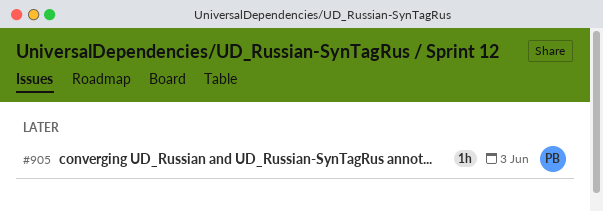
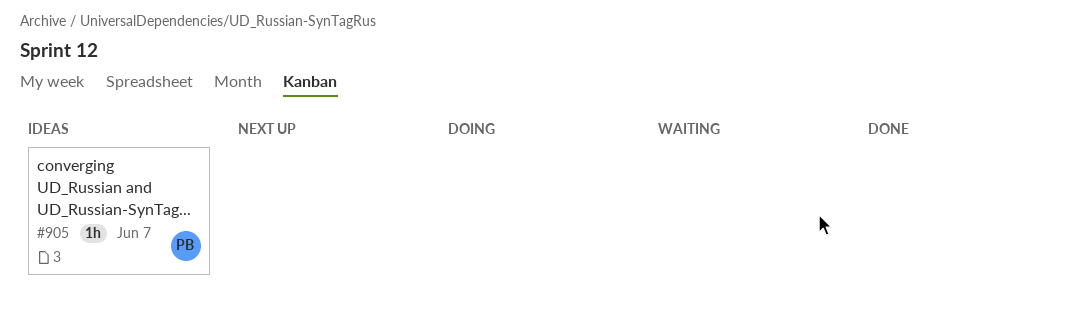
#905, due: Jun 3 -> Jun 7

